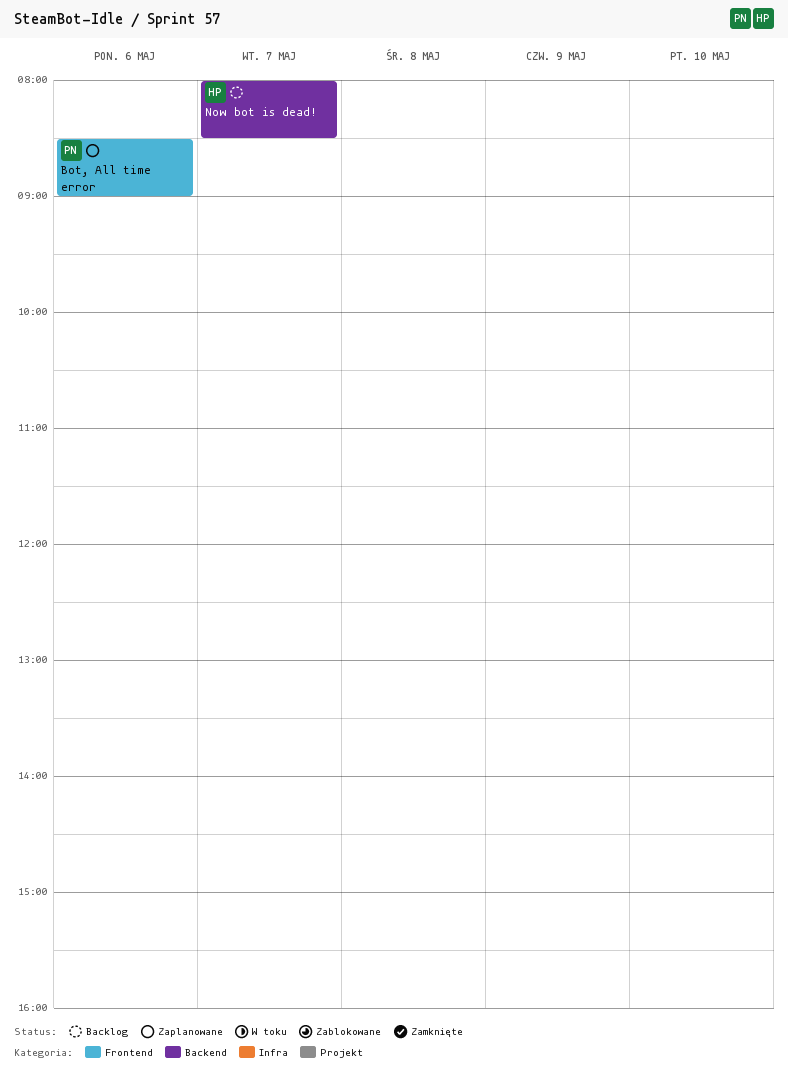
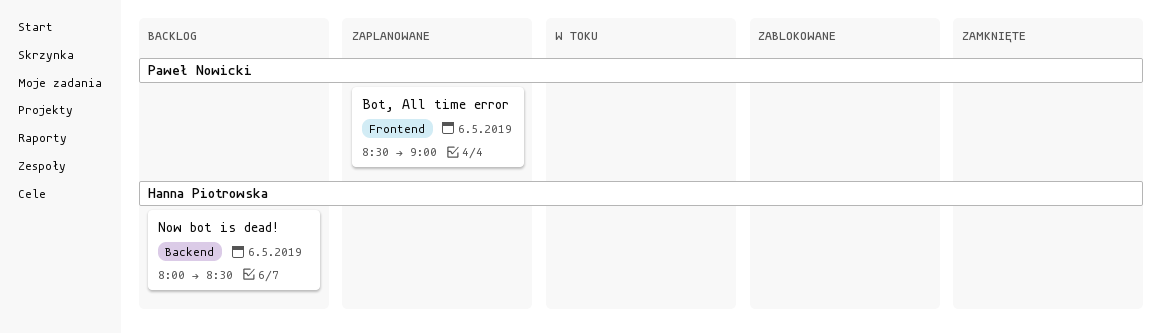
Now bot is dead!, day: May 7 -> May 6

